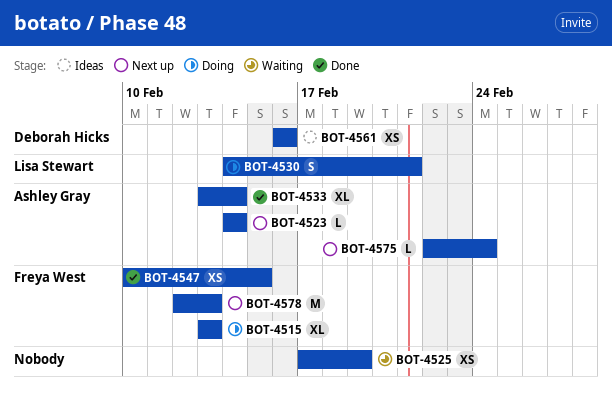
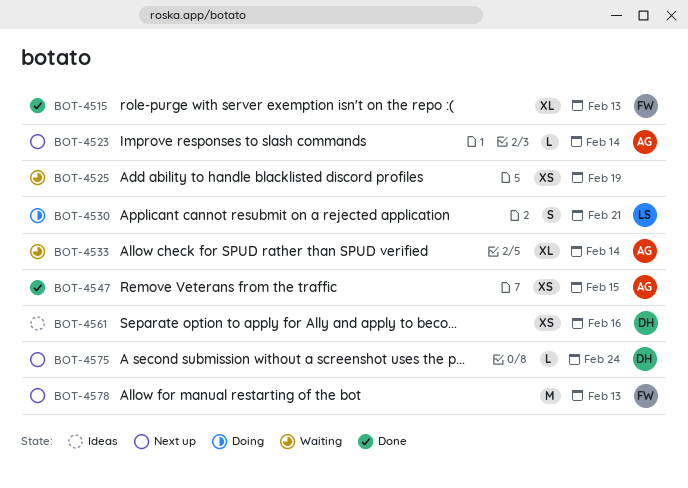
BOT-4515, status: Doing -> Done
BOT-4533, status: Done -> Waiting
BOT-4547, owner: Freya West -> Ashley Gray
BOT-4575, owner: Ashley Gray -> Deborah Hicks

